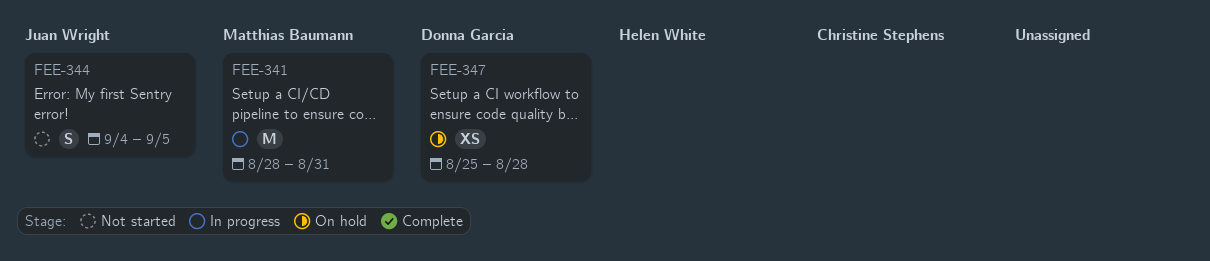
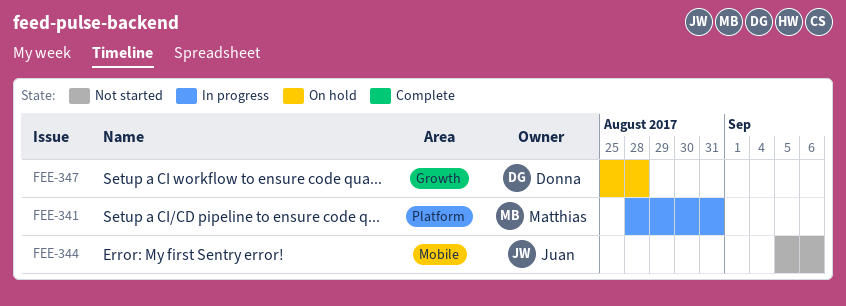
FEE-344, start: Sep 4 -> Sep 5
FEE-344, due: Sep 5 -> Sep 6

